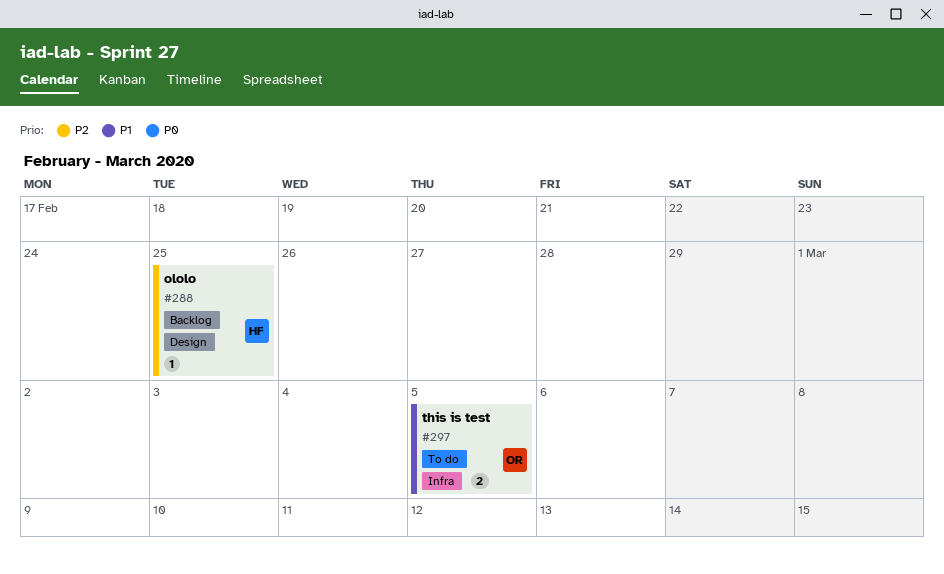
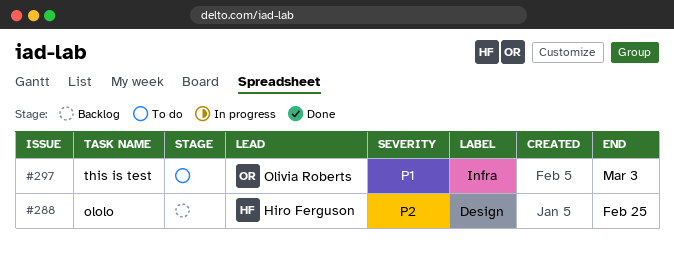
#297, due: Mar 5 -> Mar 3

